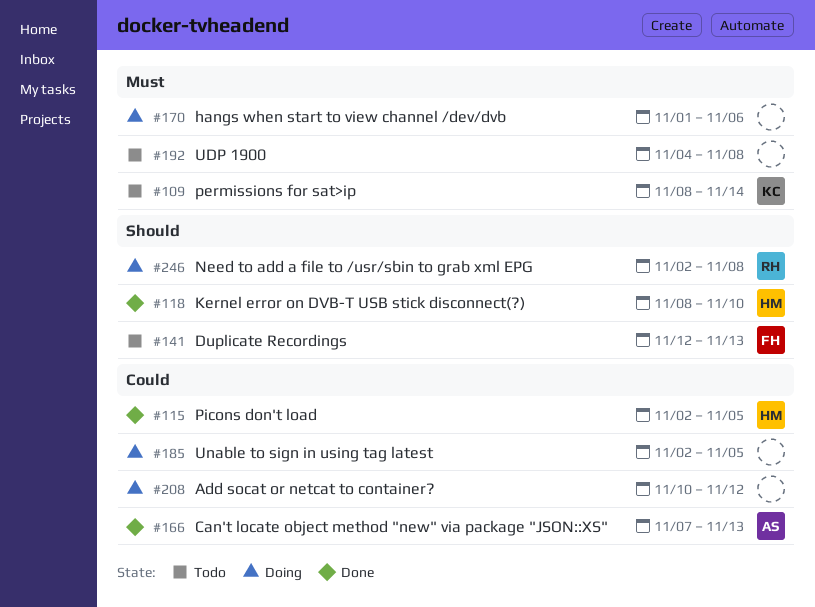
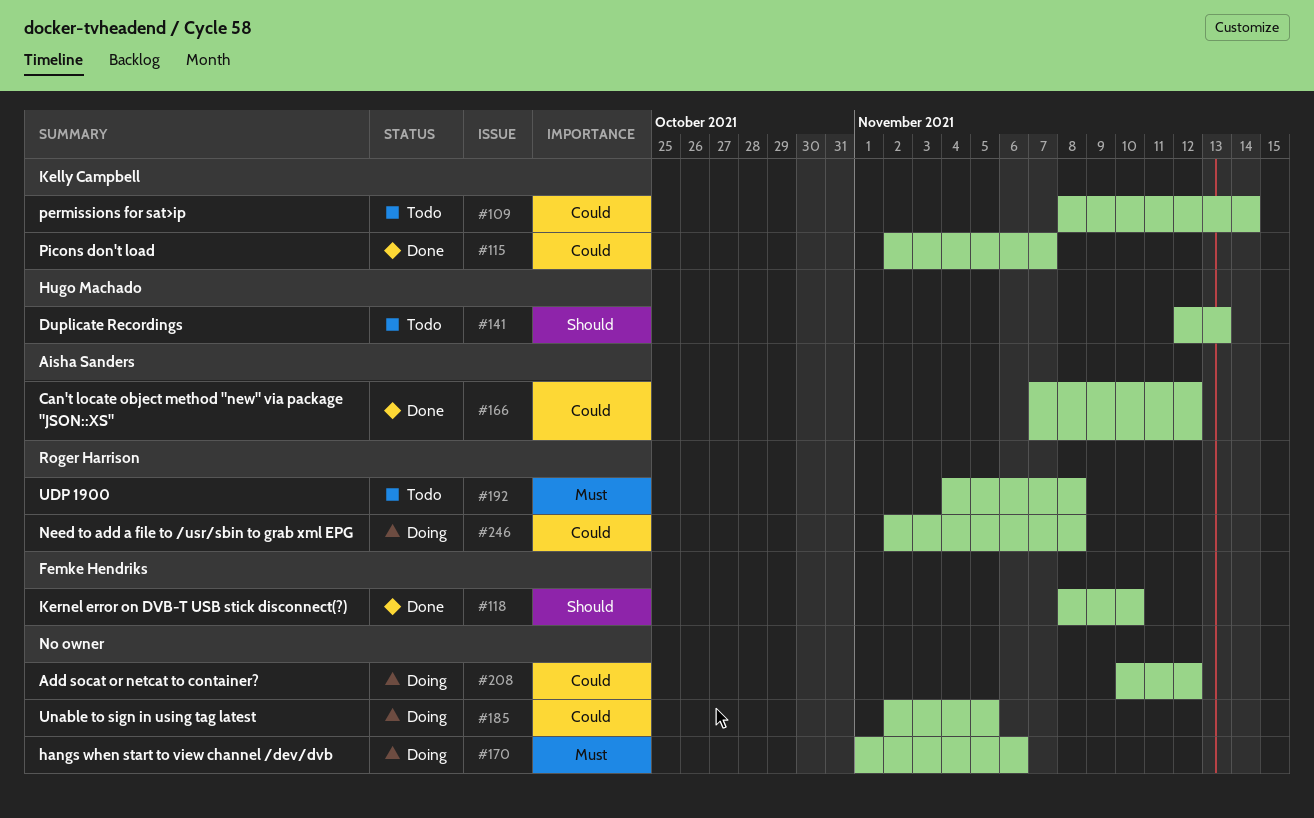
#109, priority: Must -> Could
#115, owner: Hugo Machado -> Kelly Campbell
#115, due: Nov 5 -> Nov 7
#118, owner: Hugo Machado -> Femke Hendriks
#141, owner: Femke Hendriks -> Hugo Machado
#166, due: Nov 13 -> Nov 12
#192, owner: none -> Roger Harrison
#246, priority: Should -> Could

